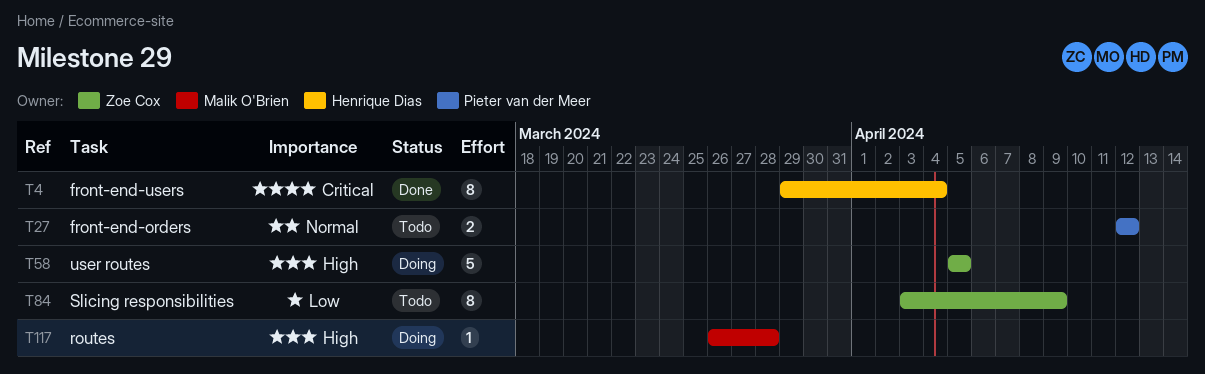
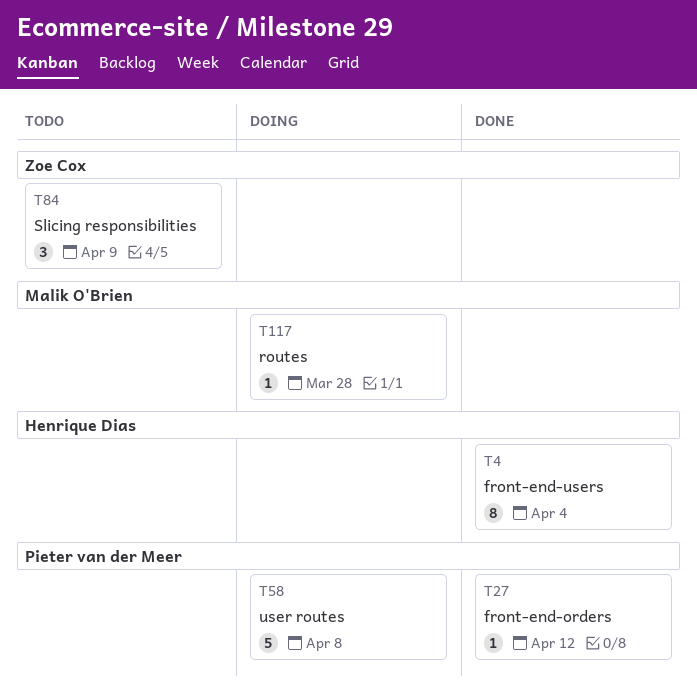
T27, status: Todo -> Done
T27, estimate: 2 -> 1
T58, owner: Zoe Cox -> Pieter van der Meer
T58, due: Apr 5 -> Apr 8
T84, estimate: 8 -> 3

